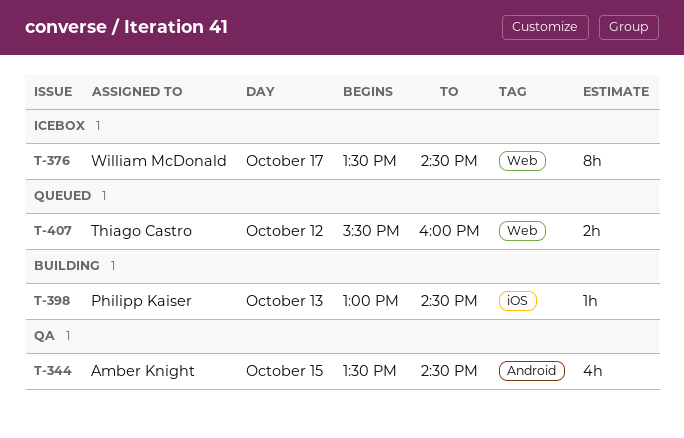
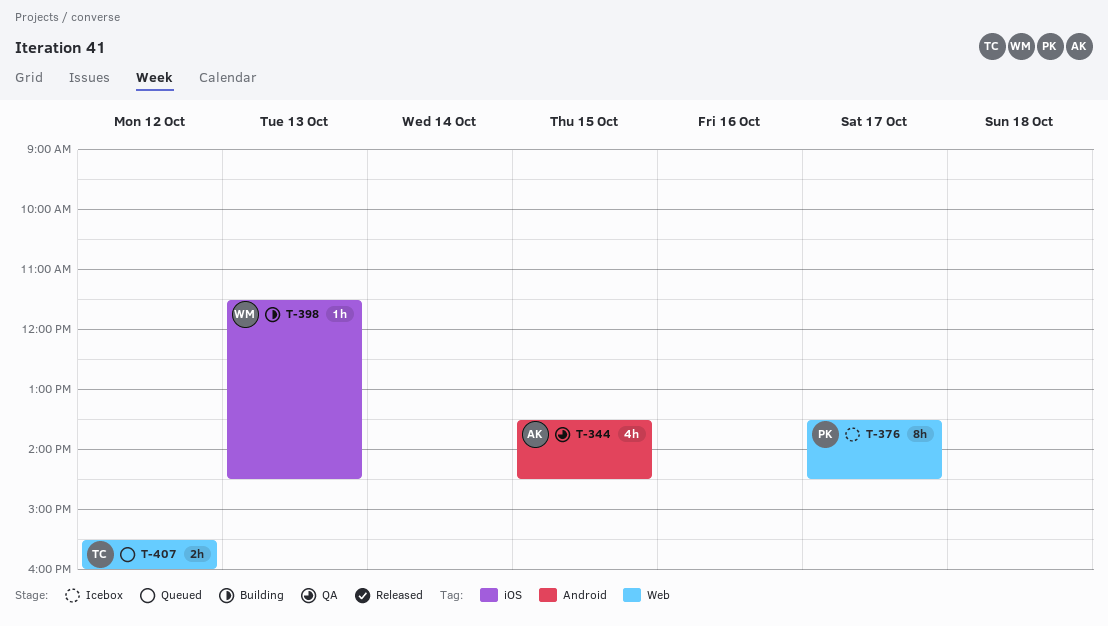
T-376, owner: William McDonald -> Philipp Kaiser
T-398, owner: Philipp Kaiser -> William McDonald
T-398, begins: 13:00 -> 11:30

